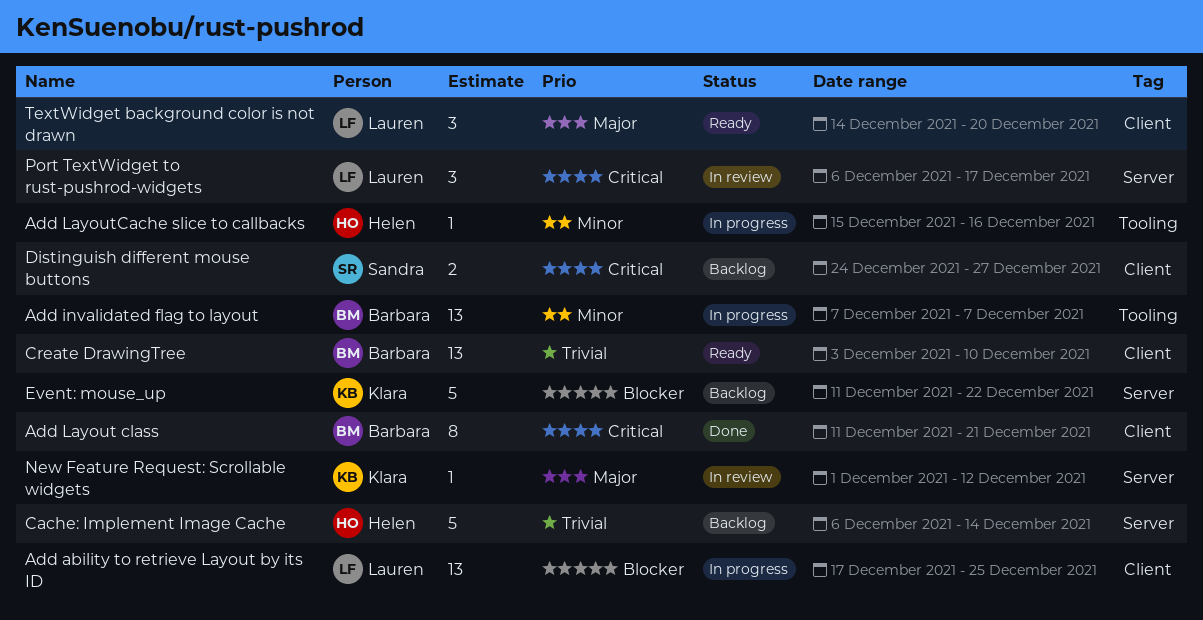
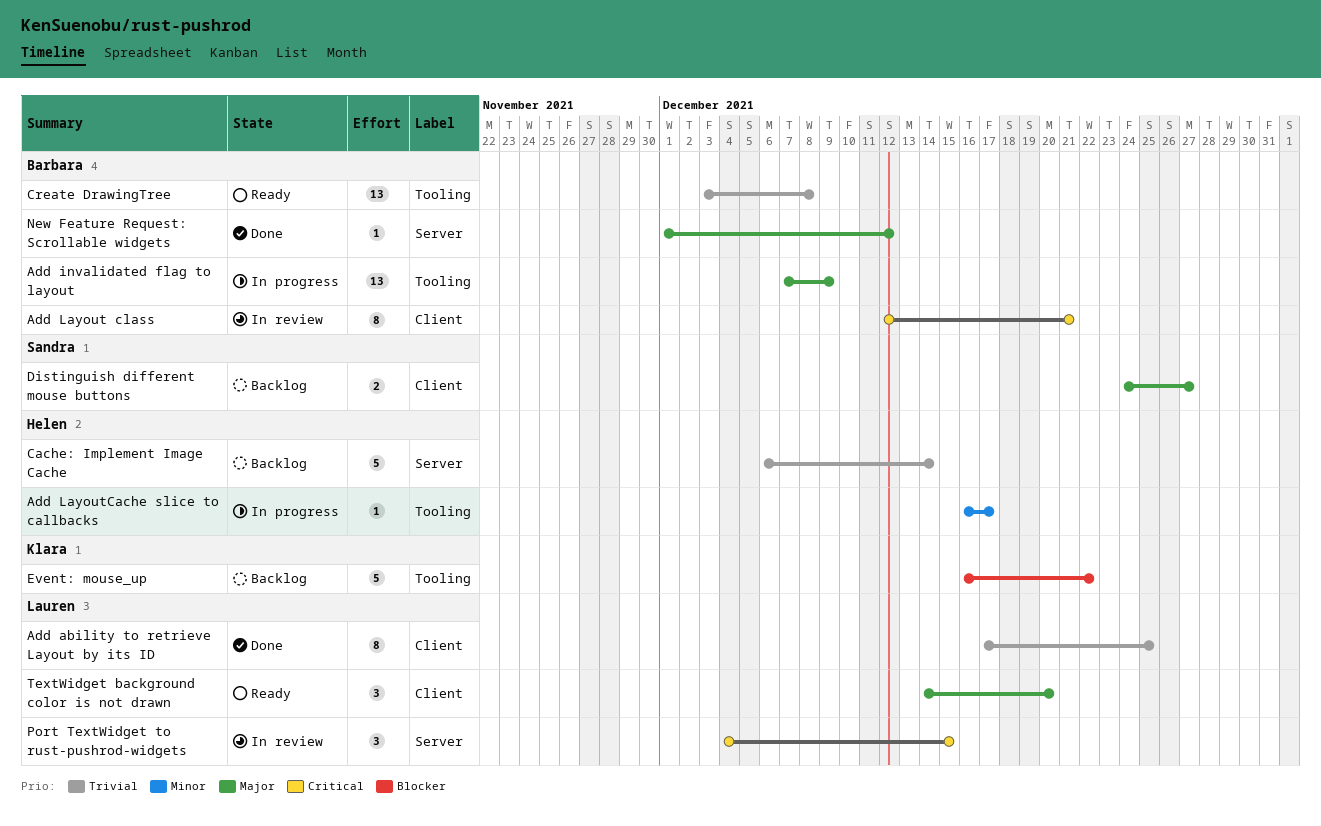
Add ability to retrieve Layout by its ID, status: In progress -> Done
Add ability to retrieve Layout by its ID, priority: Blocker -> Trivial
Add ability to retrieve Layout by its ID, estimate: 13 -> 8
Add invalidated flag to layout, priority: Minor -> Major
Add invalidated flag to layout, due: Dec 7 -> Dec 9
Add Layout class, status: Done -> In review
Add Layout class, start: Dec 11 -> Dec 12
Add LayoutCache slice to callbacks, start: Dec 15 -> Dec 16
Add LayoutCache slice to callbacks, due: Dec 16 -> Dec 17
Create DrawingTree, label: Client -> Tooling
Create DrawingTree, due: Dec 10 -> Dec 8
Distinguish different mouse buttons, priority: Critical -> Major
Event: mouse_up, label: Server -> Tooling
Event: mouse_up, start: Dec 11 -> Dec 16
New Feature Request: Scrollable widgets, status: In review -> Done
New Feature Request: Scrollable widgets, owner: Klara -> Barbara
Port TextWidget to rust-pushrod-widgets, start: Dec 6 -> Dec 4
Port TextWidget to rust-pushrod-widgets, due: Dec 17 -> Dec 15

